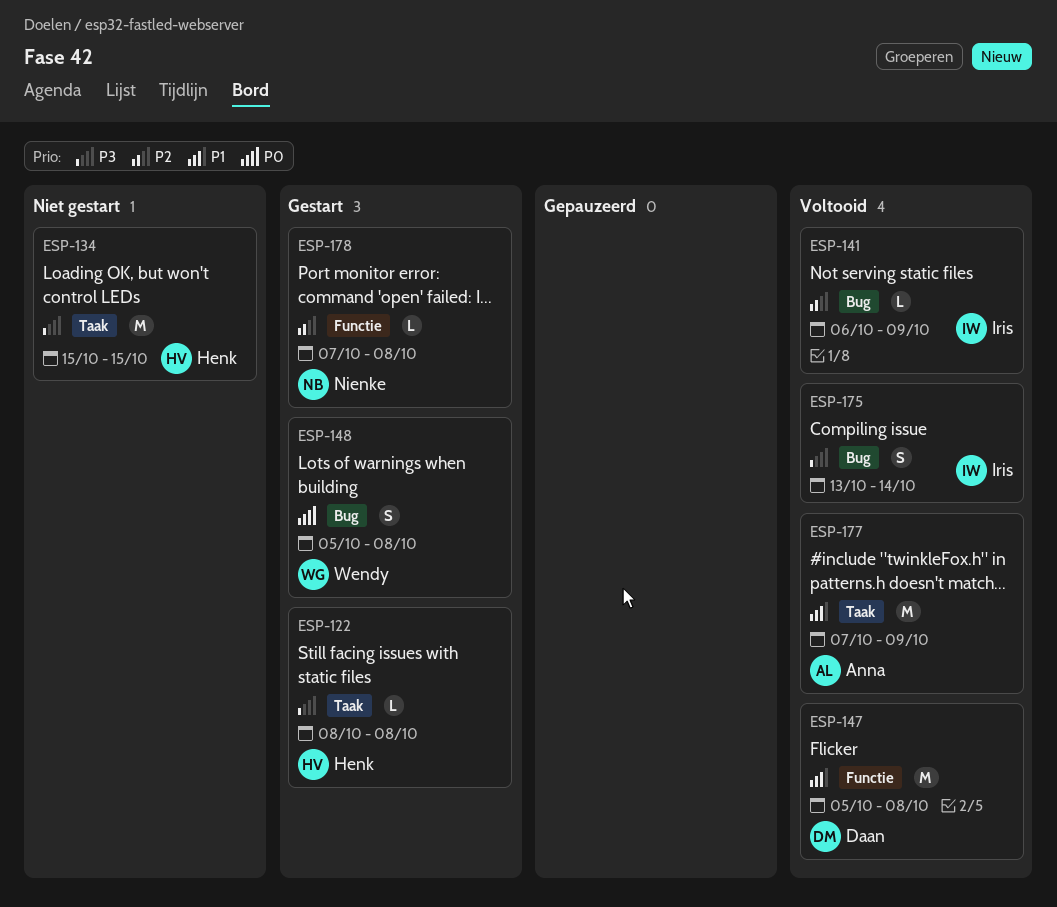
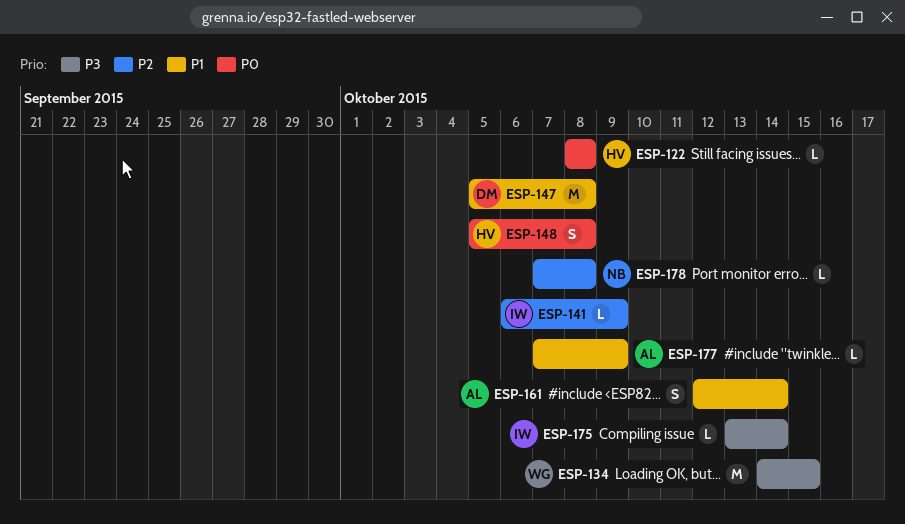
ESP-122, priority: P3 -> P0
ESP-134, owner: Henk -> Wendy
ESP-134, start: Oct 15 -> Oct 14
ESP-148, owner: Wendy -> Henk
ESP-161: none -> present
ESP-175, estimate: S -> L
ESP-177, estimate: M -> L

